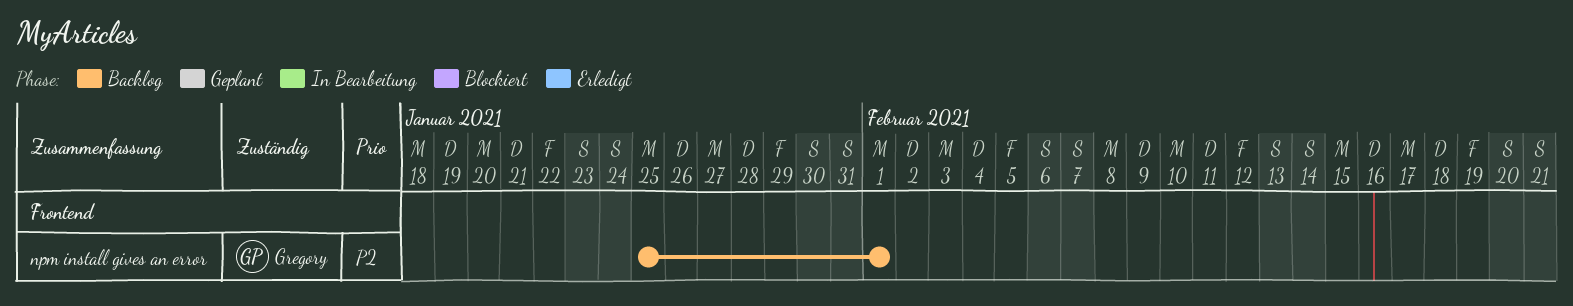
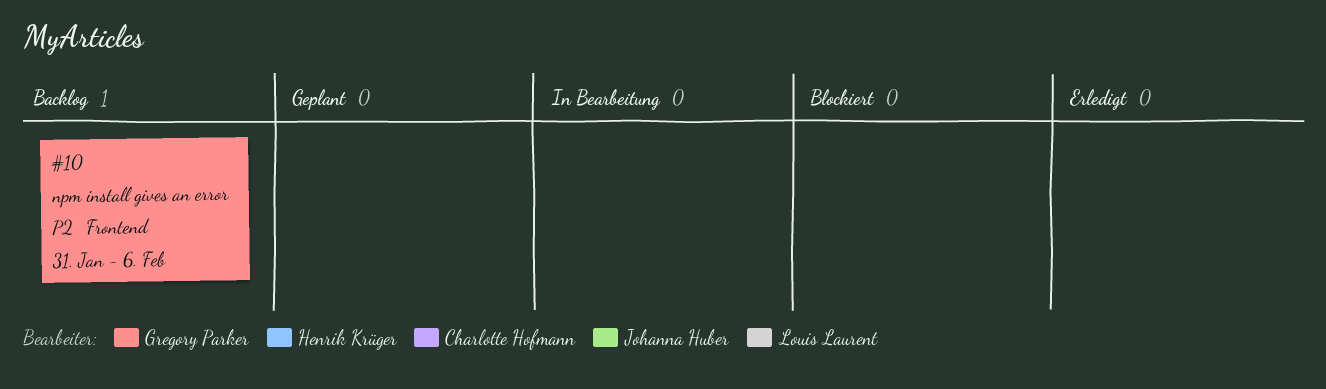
npm install gives an error, start: Jan 25 -> Jan 31
npm install gives an error, due: Feb 1 -> Feb 6

